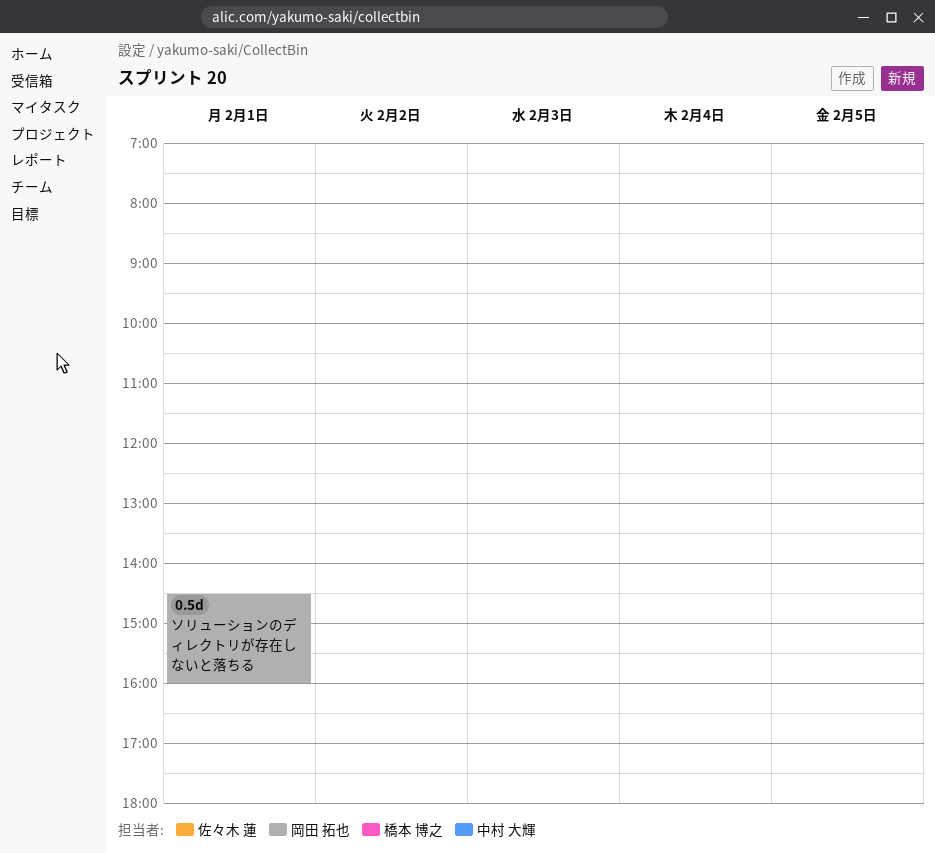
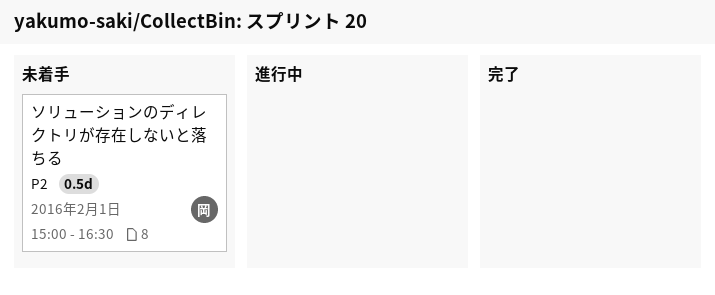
ソリューションのディレクトリが存在しないと落ちる, begins: 14:30 -> 15:00
ソリューションのディレクトリが存在しないと落ちる, ends: 16:00 -> 16:30

